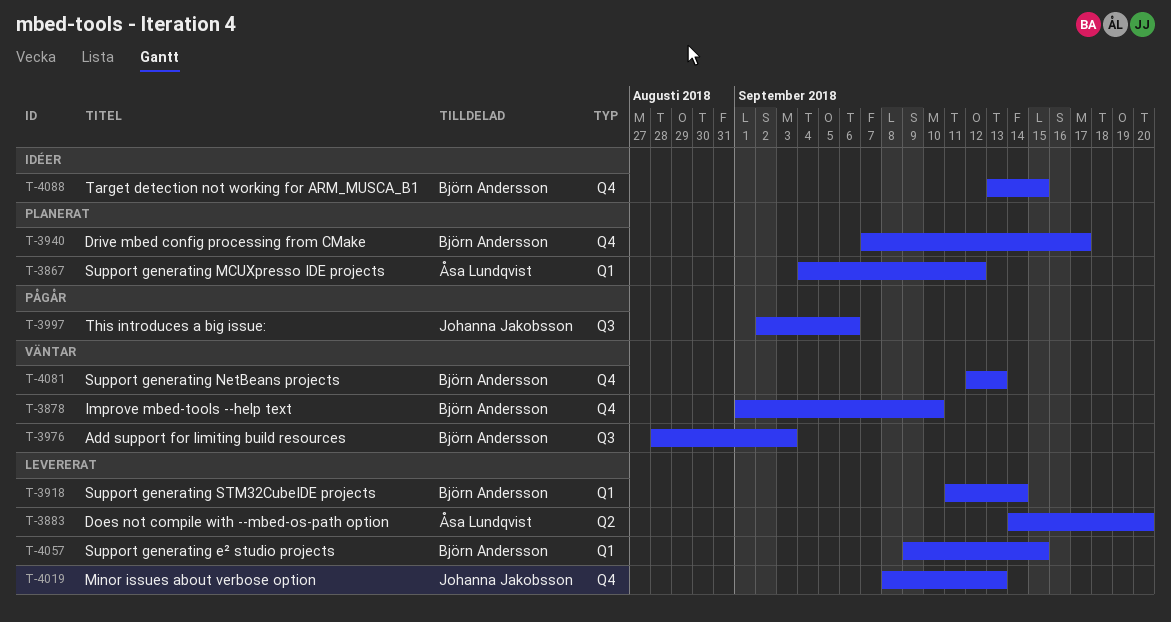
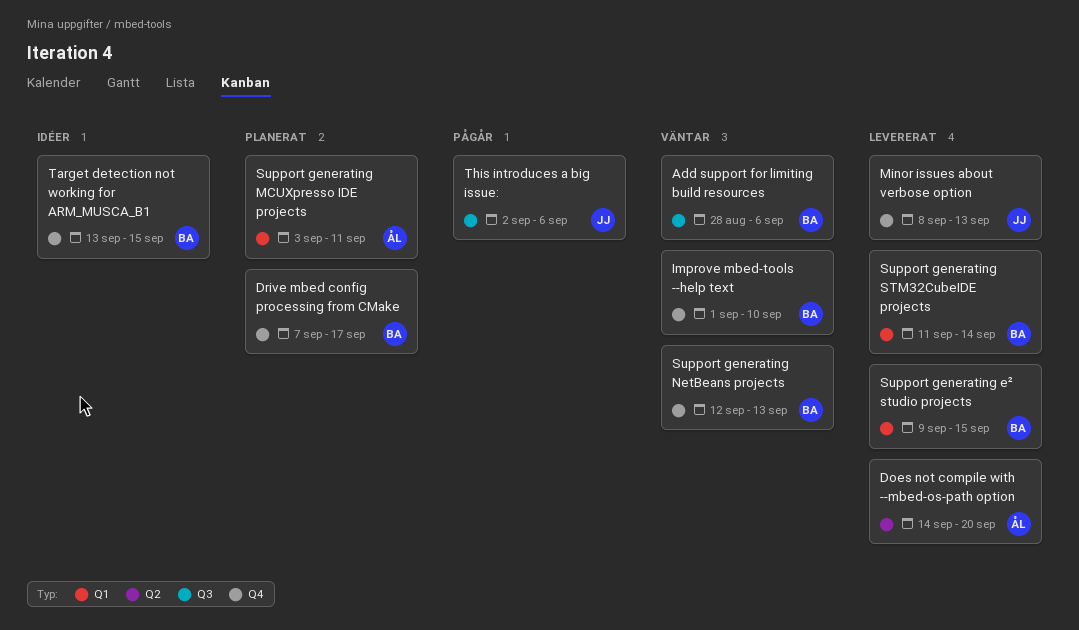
Add support for limiting build resources, due: Sep 3 -> Sep 6
Support generating MCUXpresso IDE projects, start: Sep 4 -> Sep 3
Support generating MCUXpresso IDE projects, due: Sep 12 -> Sep 11

